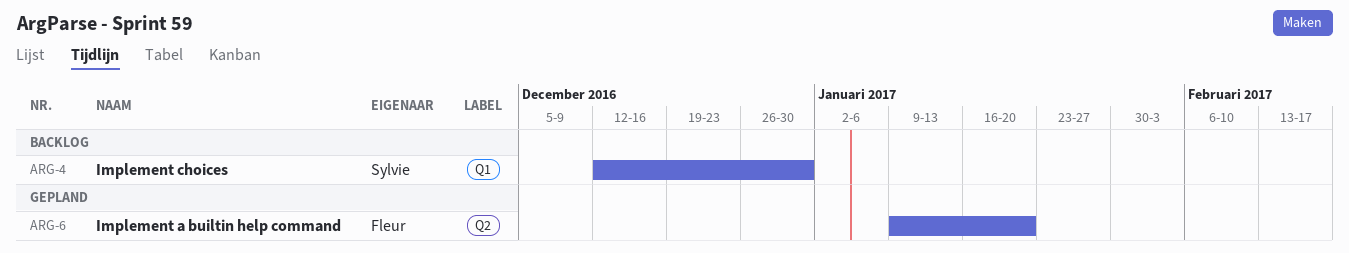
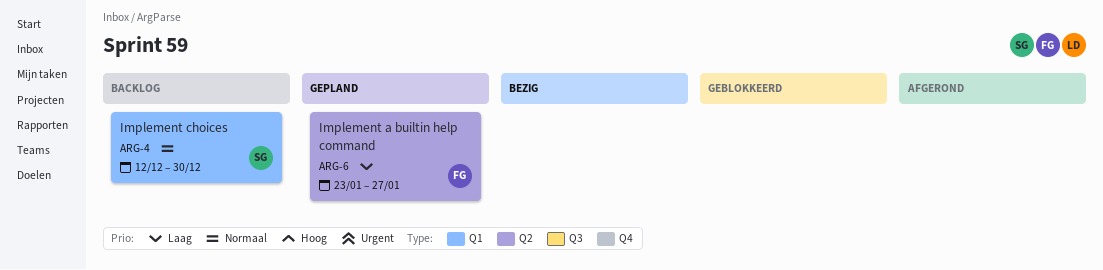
ARG-6, start: Jan 9 -> Jan 23
ARG-6, due: Jan 20 -> Jan 27

